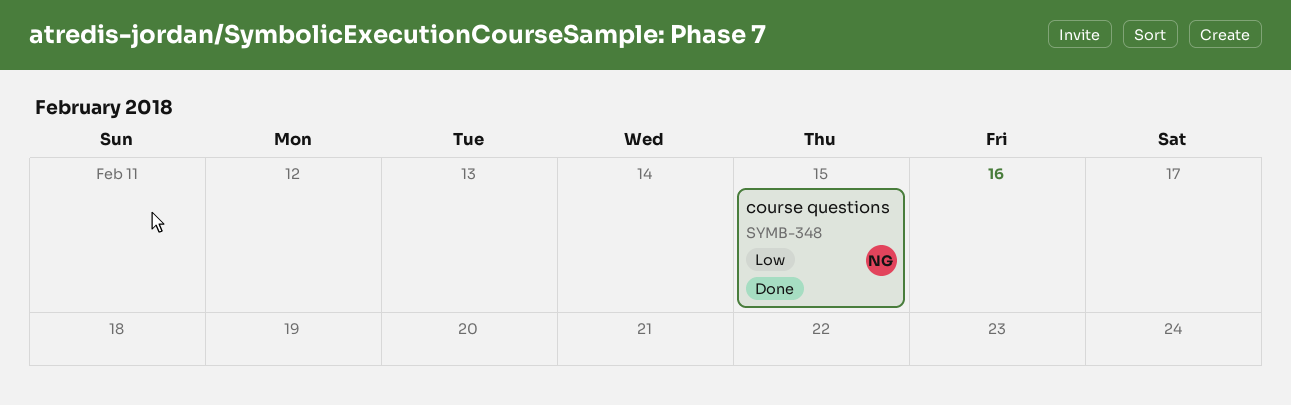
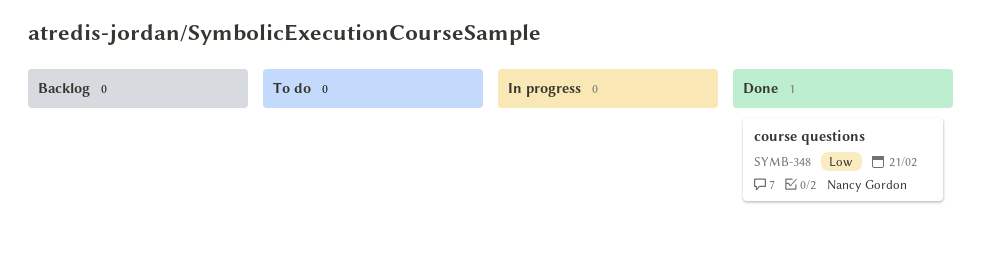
SYMB-348, due: Feb 15 -> Feb 21

